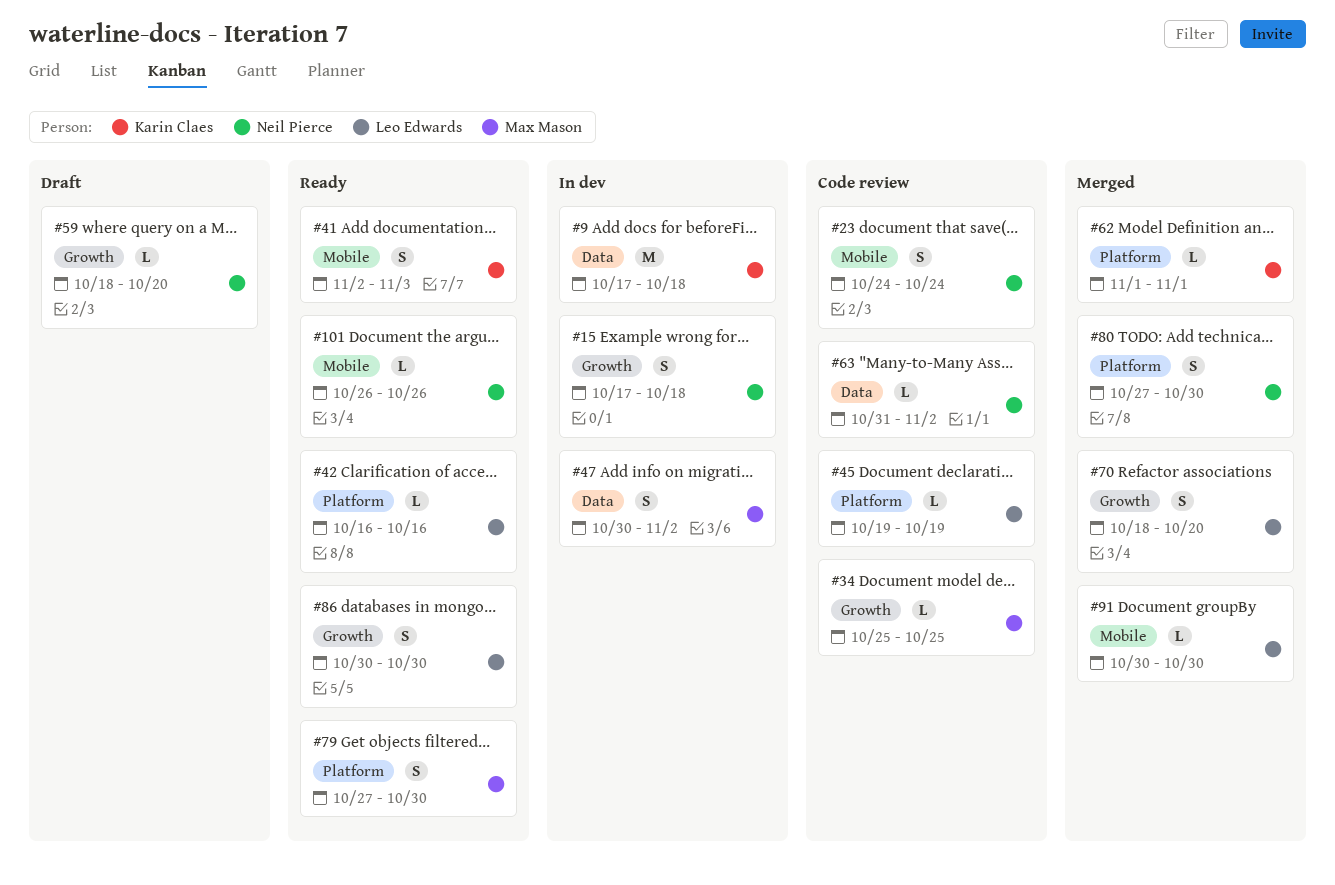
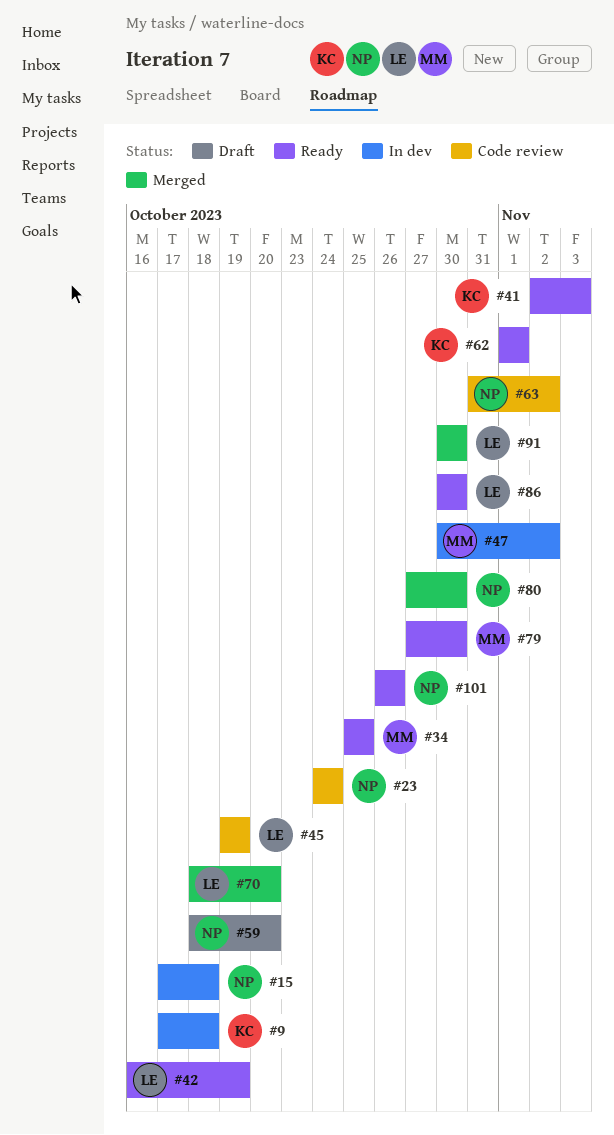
#34, status: Code review -> Ready
#42, due: Oct 16 -> Oct 19
#62, status: Merged -> Ready

